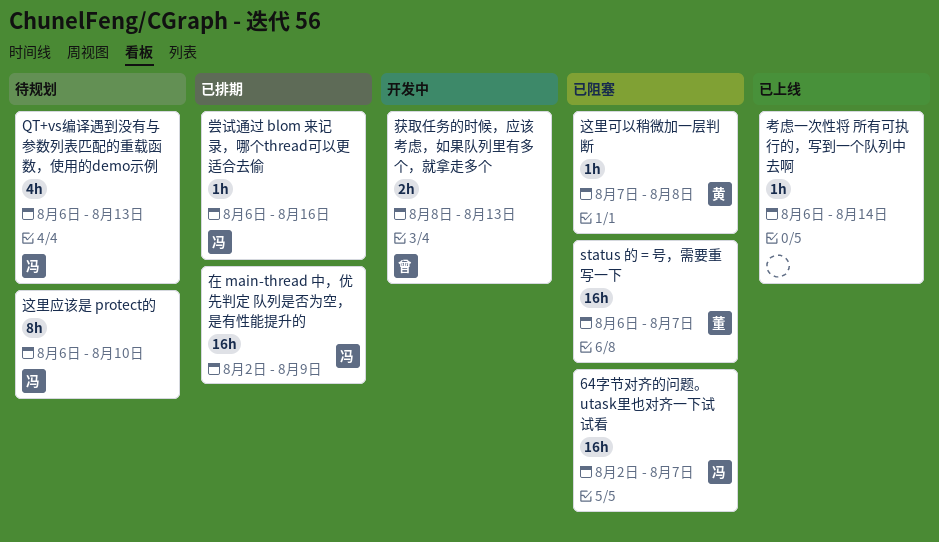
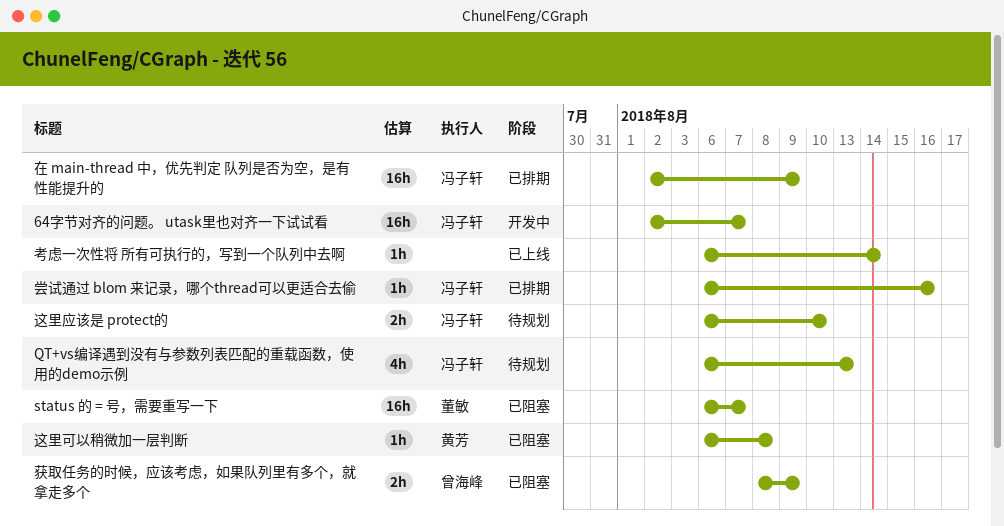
64字节对齐的问题。 utask里也对齐一下试试看, status: 已阻塞 -> 开发中
获取任务的时候，应该考虑，如果队列里有多个，就拿走多个, status: 开发中 -> 已阻塞
获取任务的时候，应该考虑，如果队列里有多个，就拿走多个, due: Aug 13 -> Aug 9
这里可以稍微加一层判断, start: Aug 7 -> Aug 6
这里应该是 protect的, estimate: 8h -> 2h

